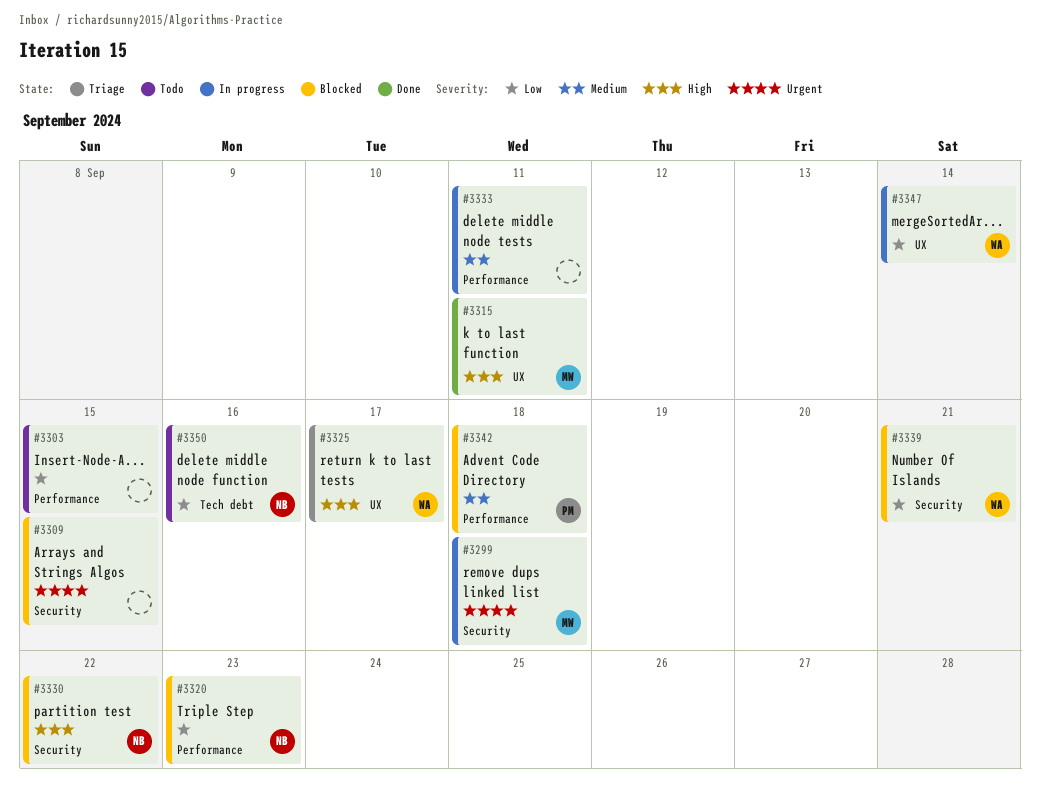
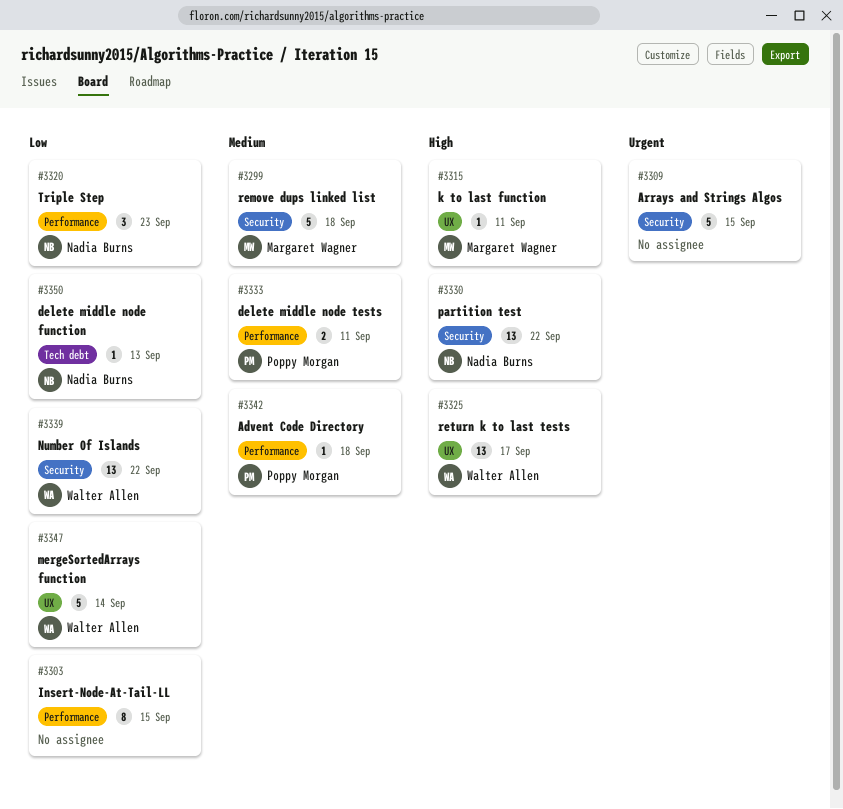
#3299, priority: Urgent -> Medium
#3333, owner: none -> Poppy Morgan
#3339, due: Sep 21 -> Sep 22
#3350, due: Sep 16 -> Sep 13

